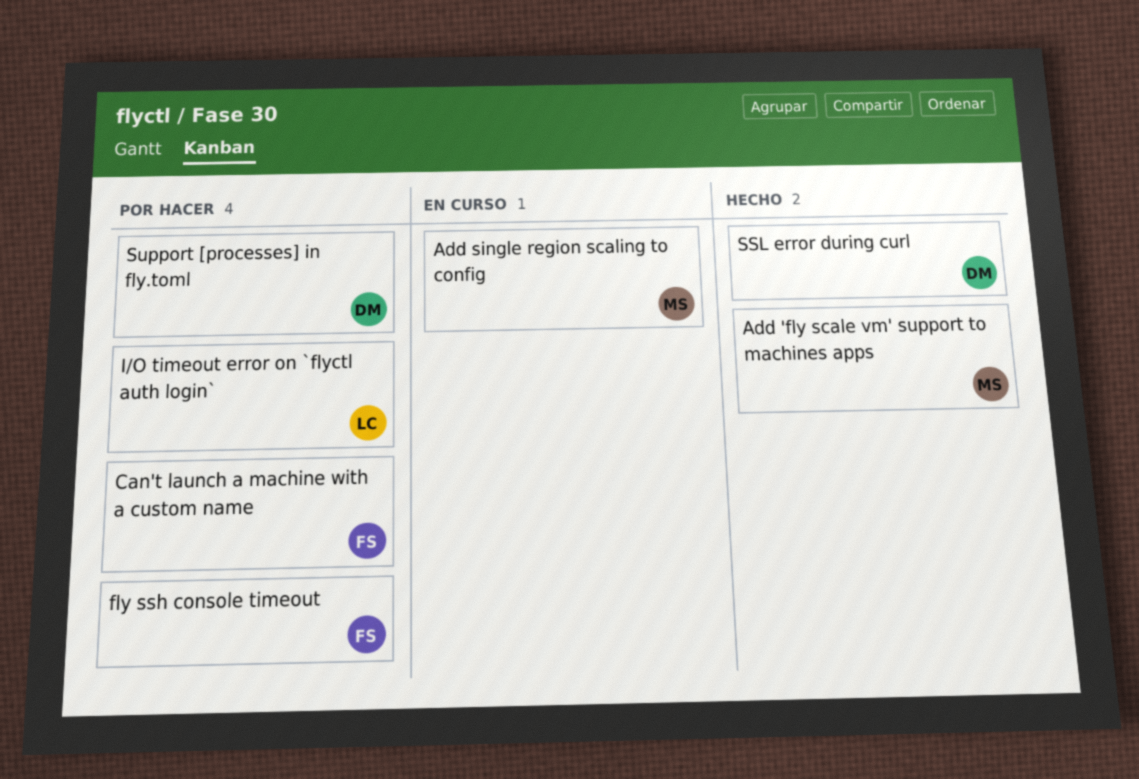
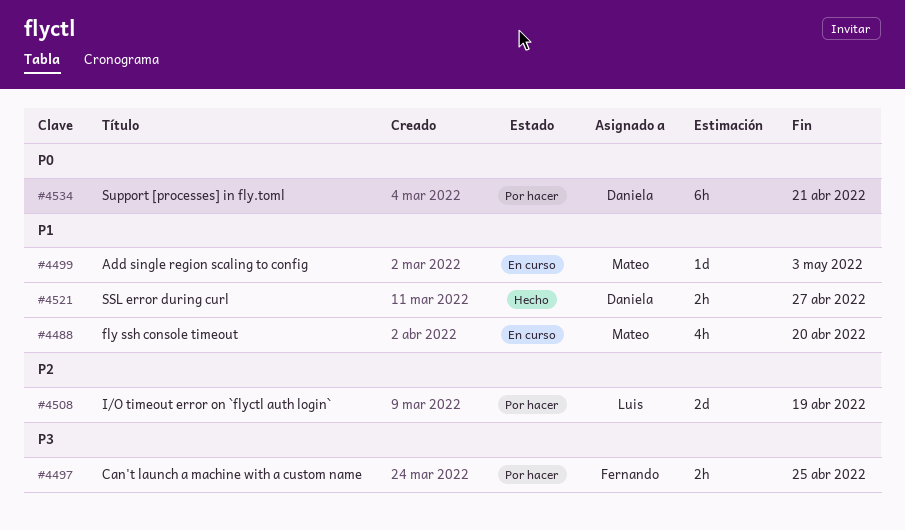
Add 'fly scale vm' support to machines apps: present -> none
fly ssh console timeout, status: Por hacer -> En curso
fly ssh console timeout, owner: Fernando -> Mateo

